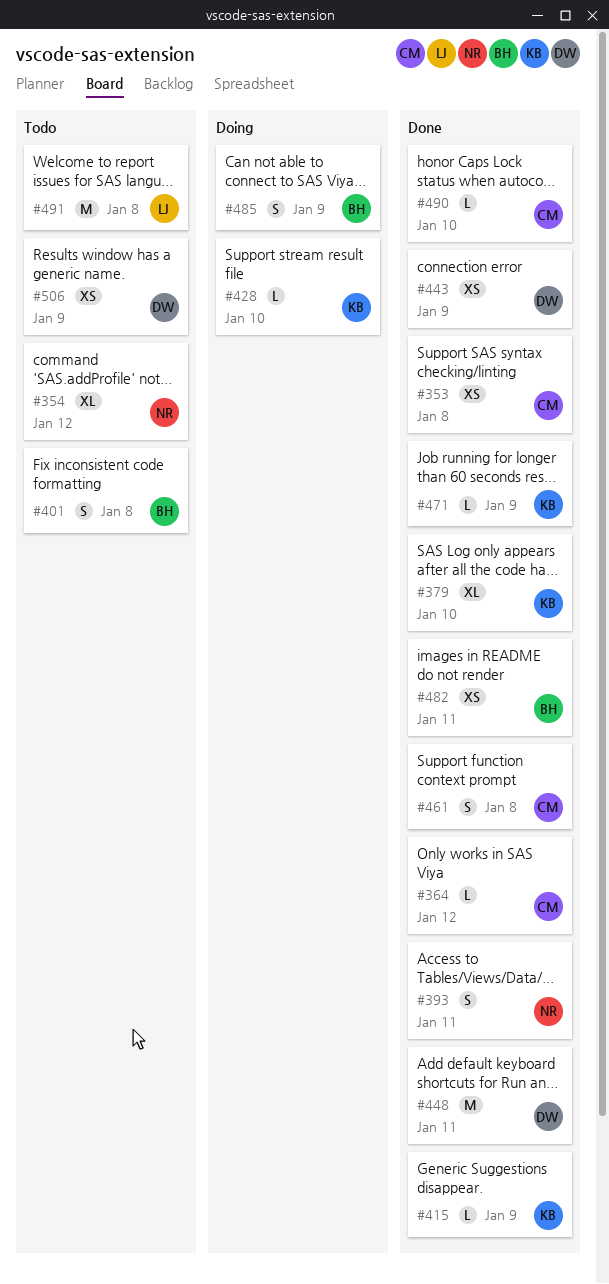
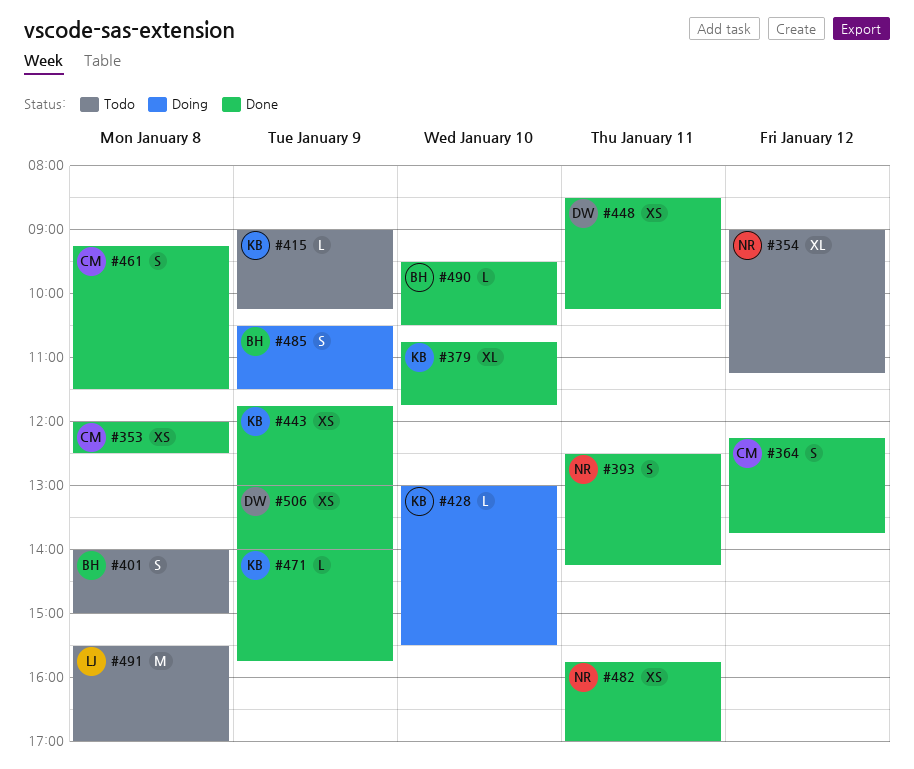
#364, estimate: L -> S
#415, status: Done -> Todo
#443, owner: DW -> KB
#448, estimate: M -> XS
#482, owner: BH -> NR
#490, owner: CM -> BH
#506, status: Todo -> Done

